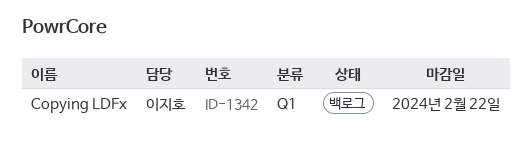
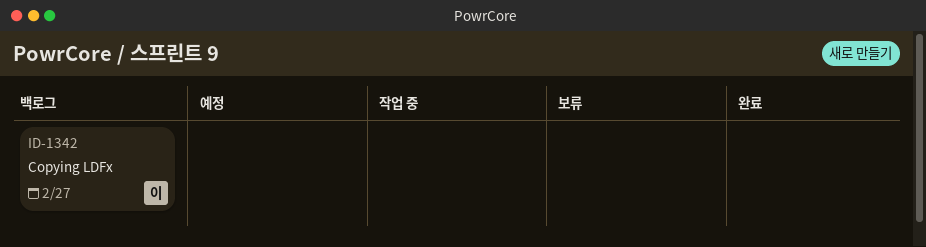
ID-1342, due: Feb 22 -> Feb 27

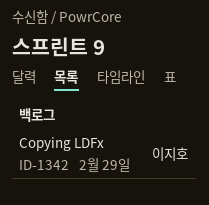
ID-1342, due: Feb 27 -> Feb 29

